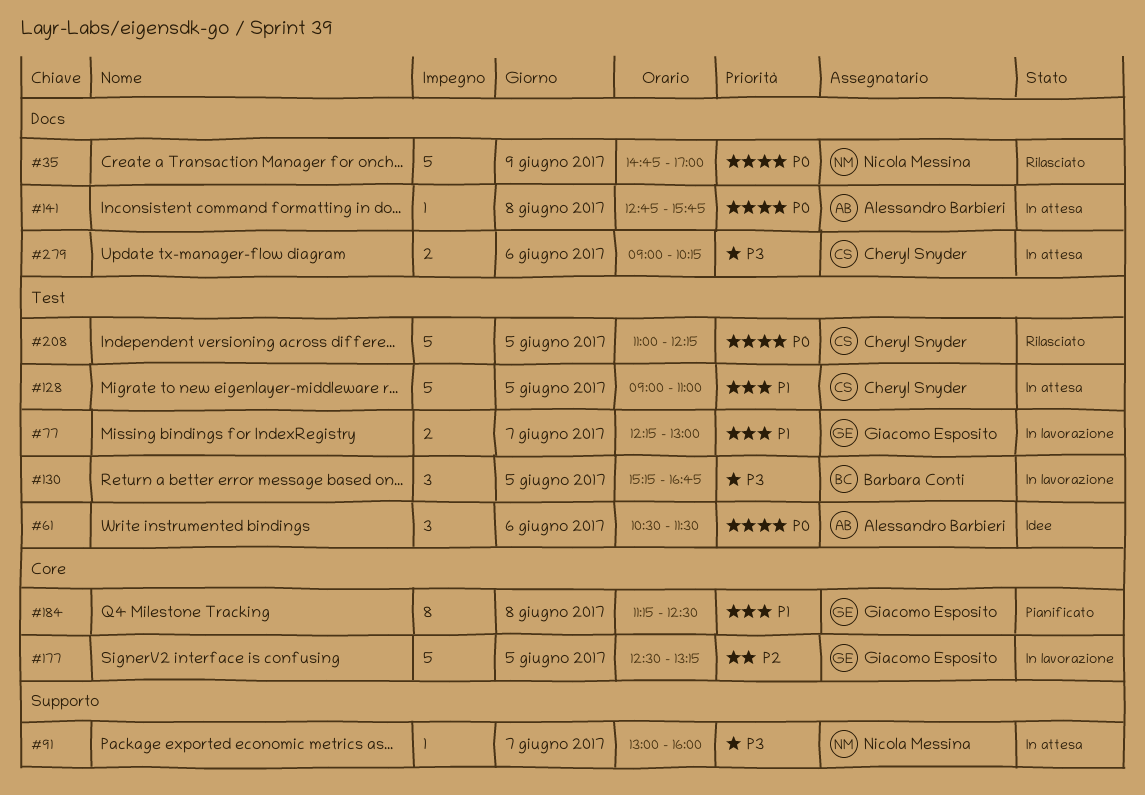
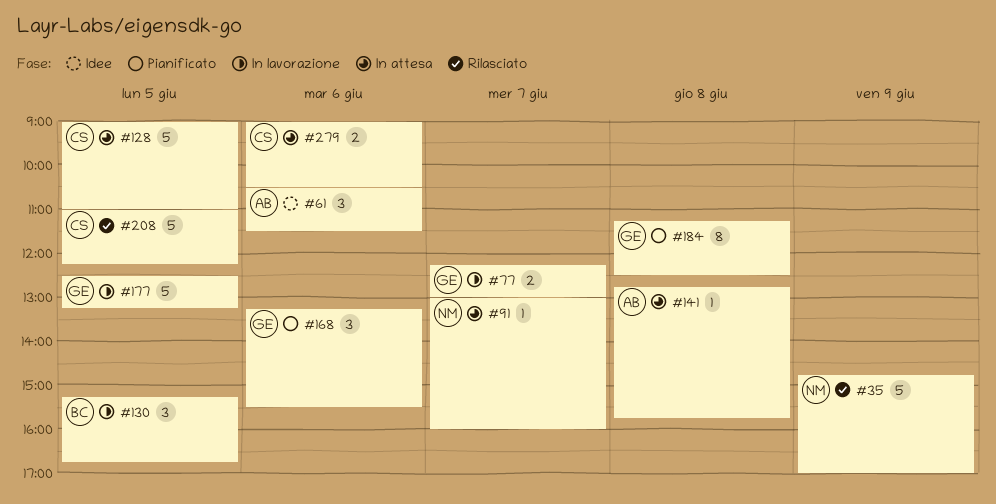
#168: none -> present
#279, ends: 10:15 -> 10:30

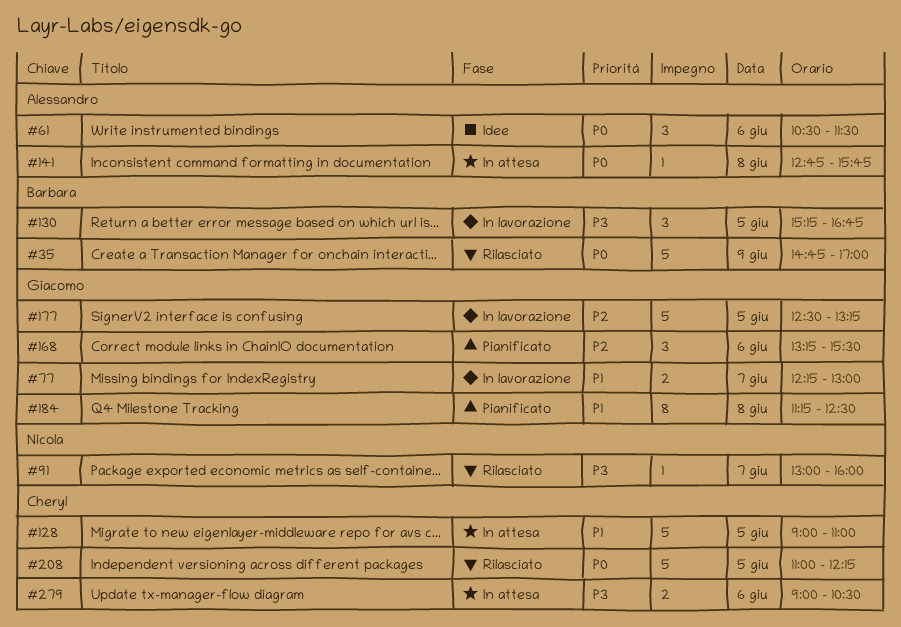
#35, owner: Nicola -> Barbara
#91, status: In attesa -> Rilasciato

